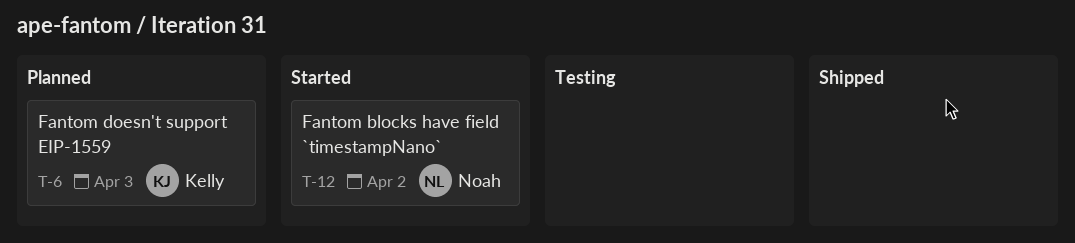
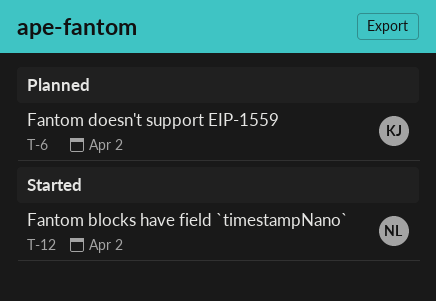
T-6, due: Apr 3 -> Apr 2

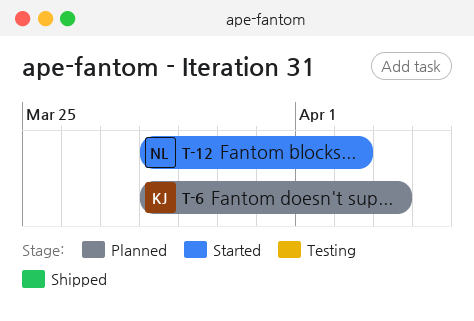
T-6, due: Apr 2 -> Apr 3

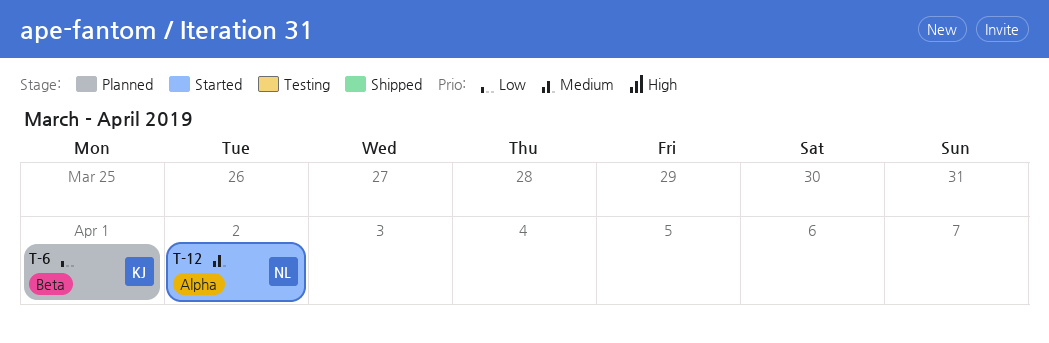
T-6, due: Apr 3 -> Apr 1

